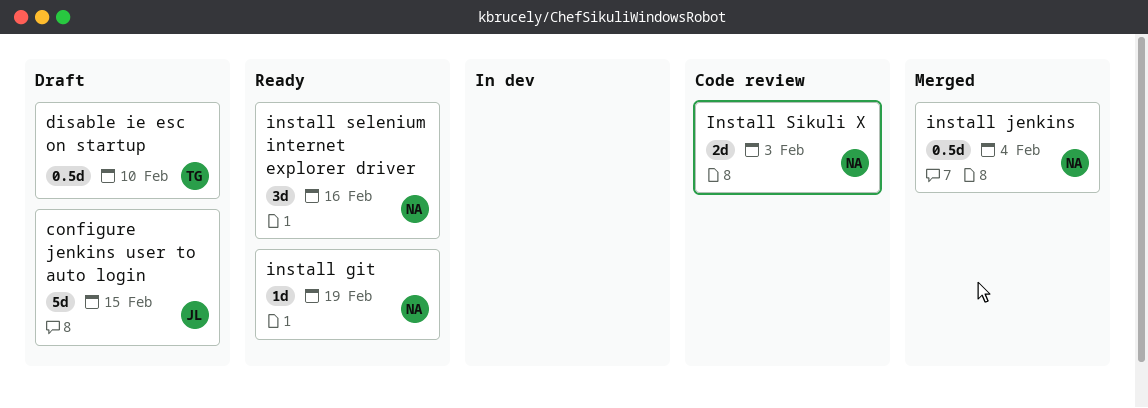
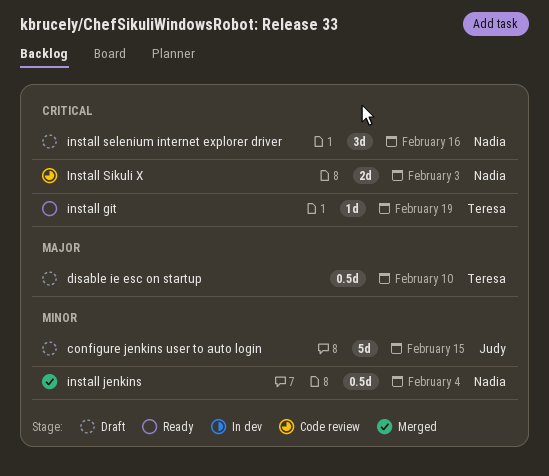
install git, owner: Nadia -> Teresa
install selenium internet explorer driver, status: Ready -> Draft

